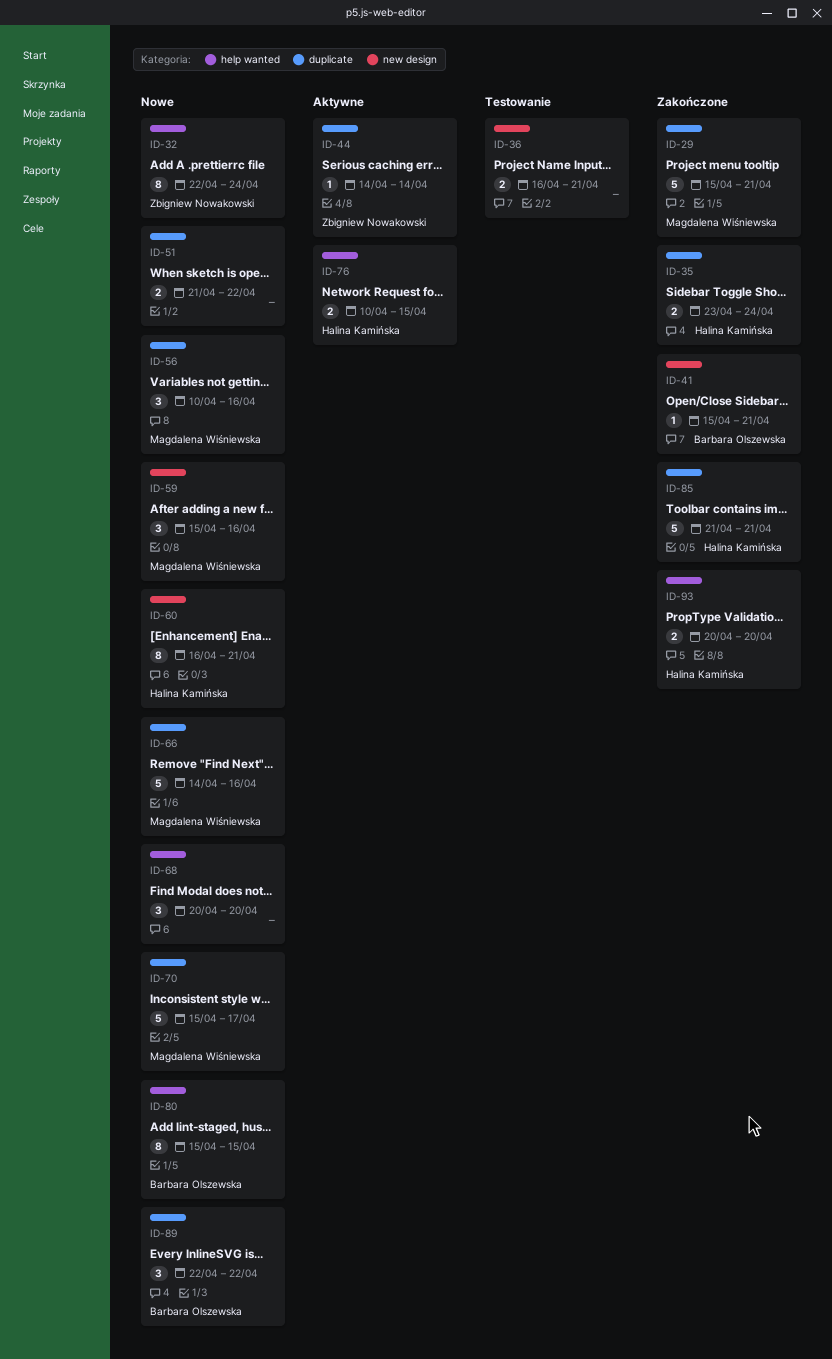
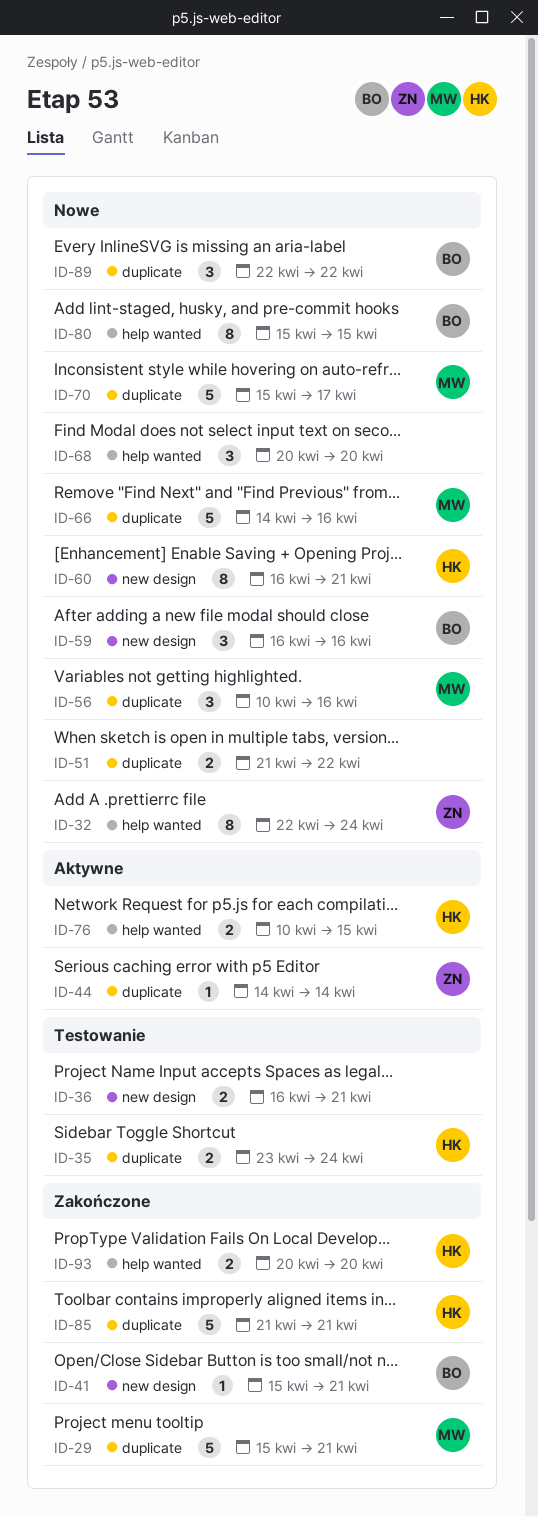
ID-35, status: Zakończone -> Testowanie
ID-59, owner: Magdalena Wiśniewska -> Barbara Olszewska
ID-59, start: Apr 15 -> Apr 16

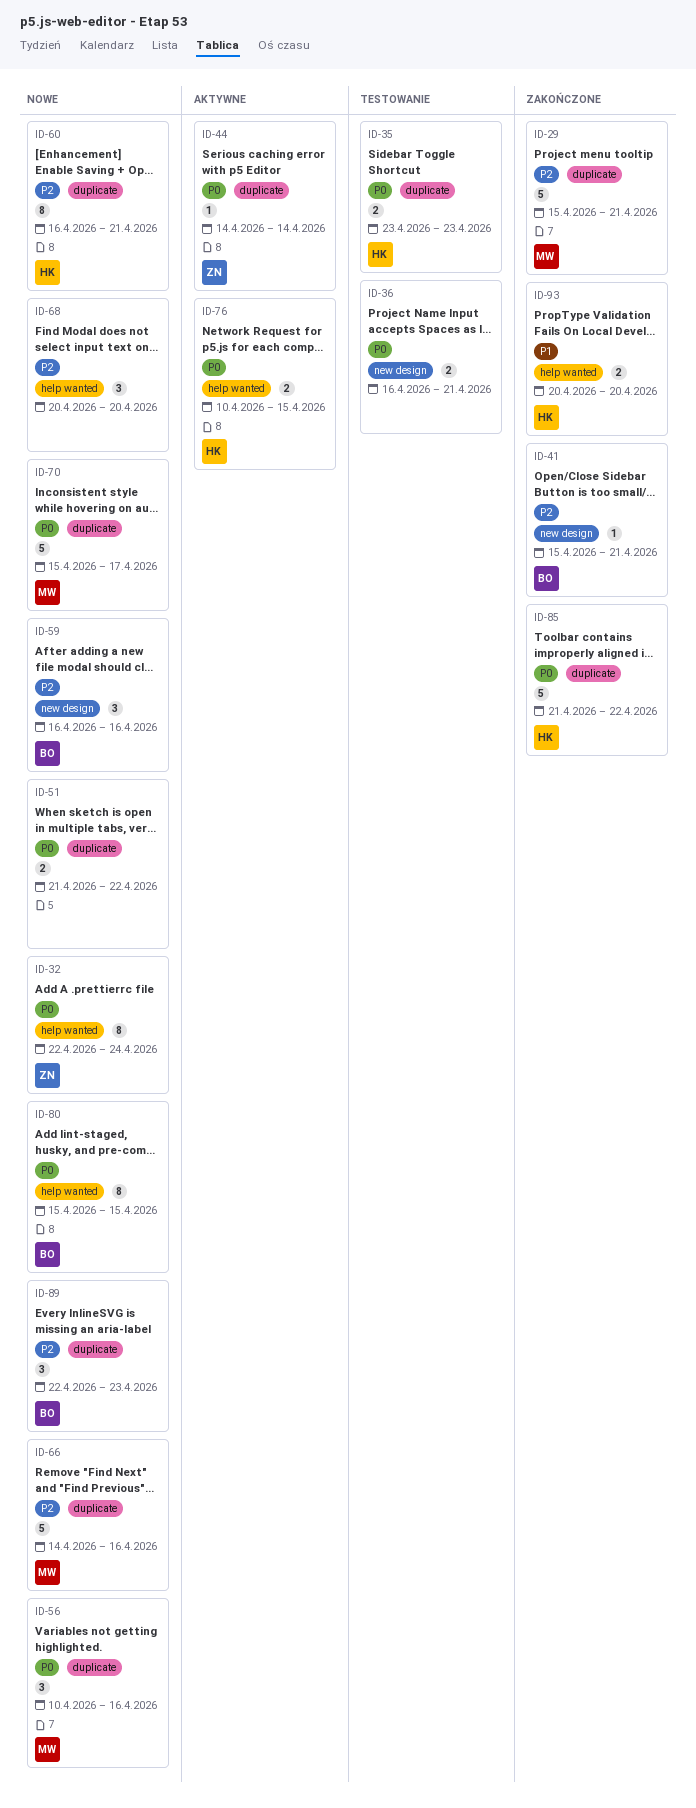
ID-35, due: Apr 24 -> Apr 23
ID-60, label: new design -> duplicate
ID-85, due: Apr 21 -> Apr 22
ID-89, due: Apr 22 -> Apr 23

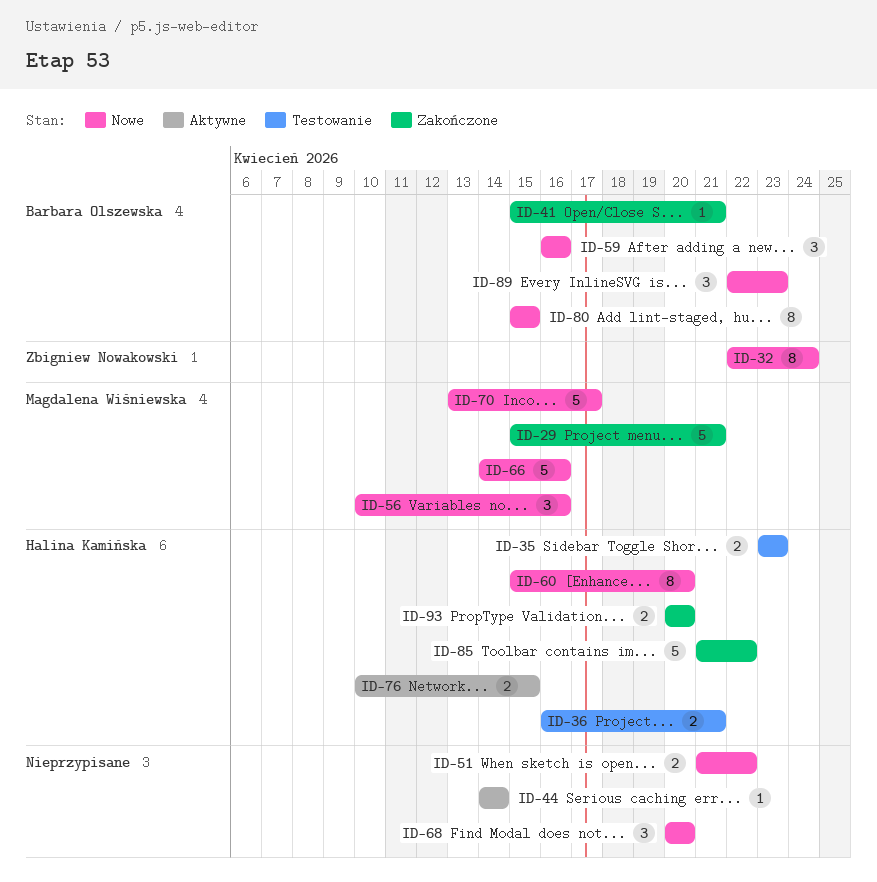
ID-36, owner: none -> Halina Kamińska
ID-44, owner: Zbigniew Nowakowski -> none
ID-60, start: Apr 16 -> Apr 15
ID-60, due: Apr 21 -> Apr 20
ID-70, start: Apr 15 -> Apr 13

